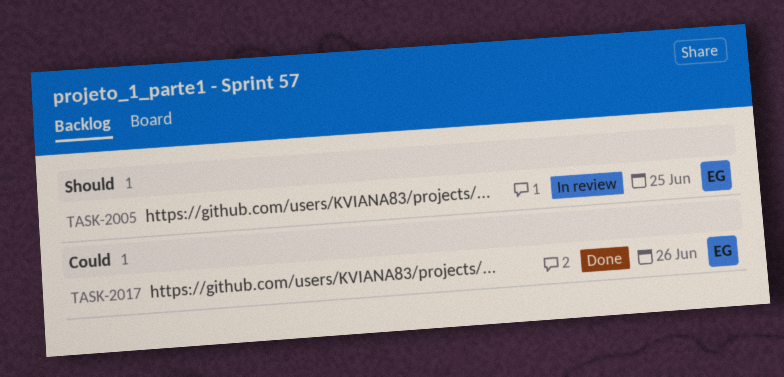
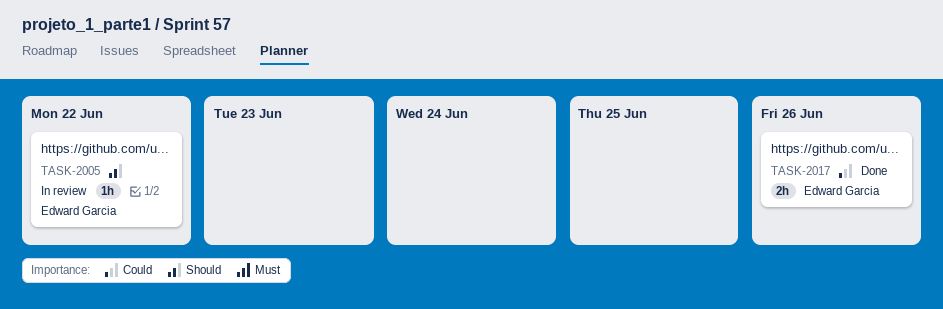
TASK-2005, due: Jun 25 -> Jun 22

